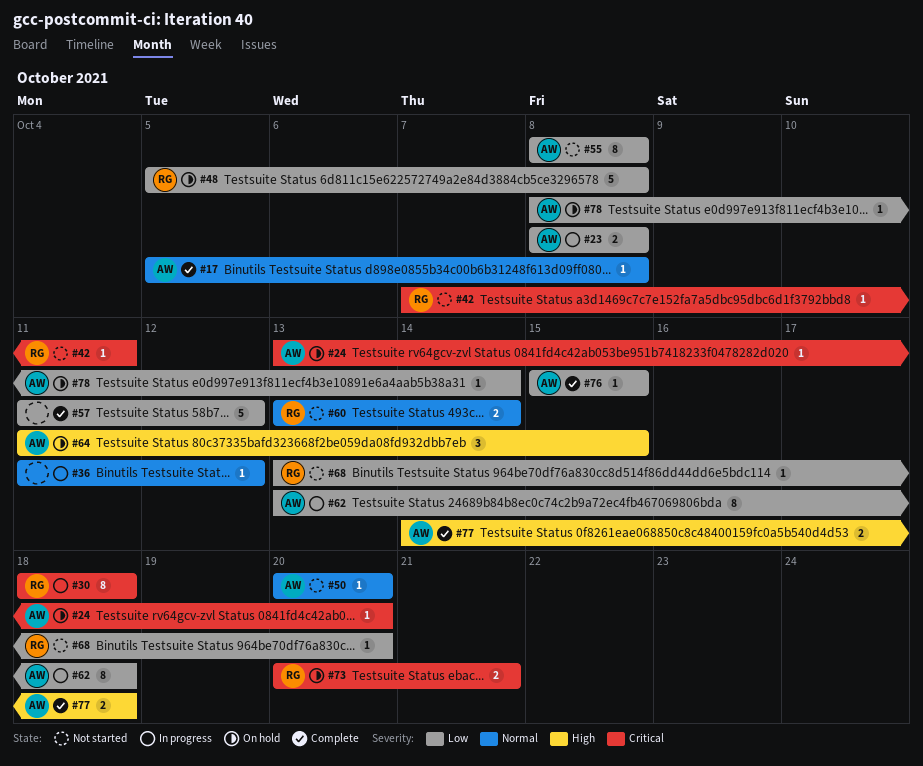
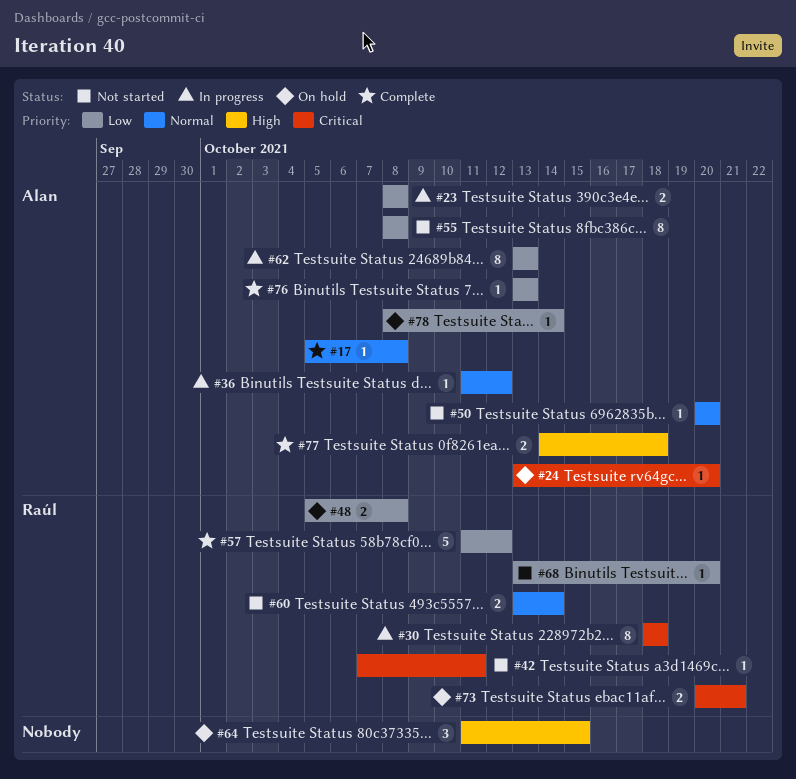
#36, owner: none -> Alan
#48, estimate: 5 -> 2
#57, owner: none -> Raúl
#62, due: Oct 18 -> Oct 13
#64, owner: Alan -> none
#76, start: Oct 15 -> Oct 13
#76, due: Oct 15 -> Oct 13

